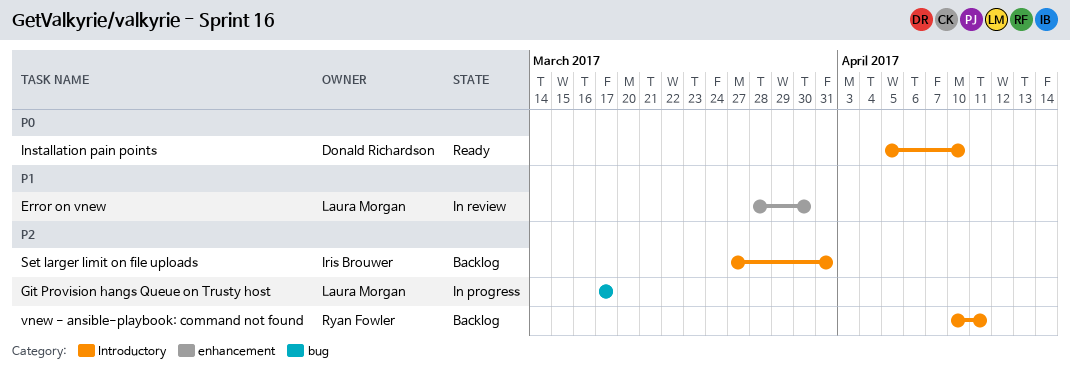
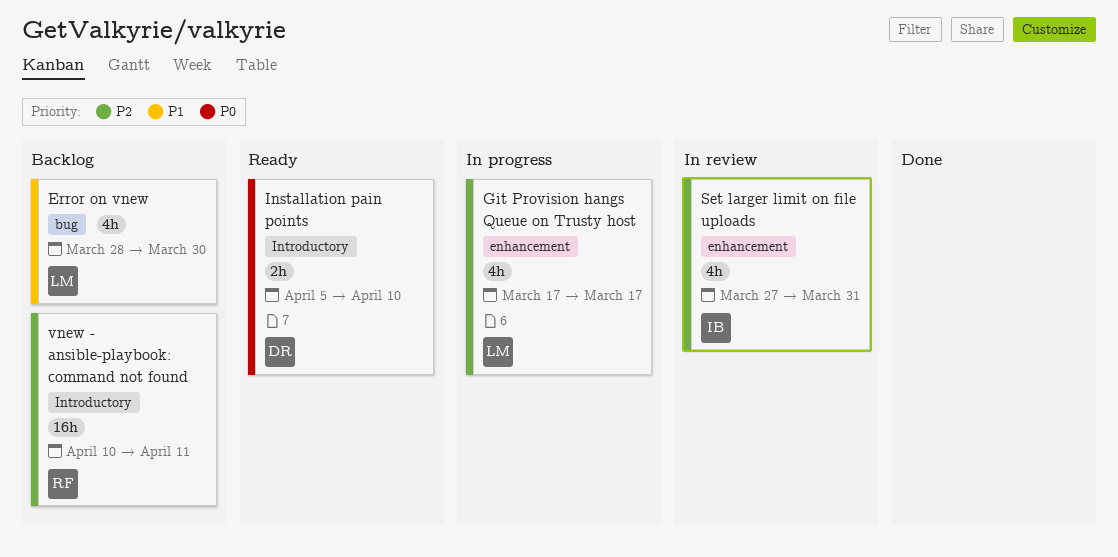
Error on vnew, status: In review -> Backlog
Error on vnew, label: enhancement -> bug
Git Provision hangs Queue on Trusty host, label: bug -> enhancement
Set larger limit on file uploads, status: Backlog -> In review
Set larger limit on file uploads, label: Introductory -> enhancement

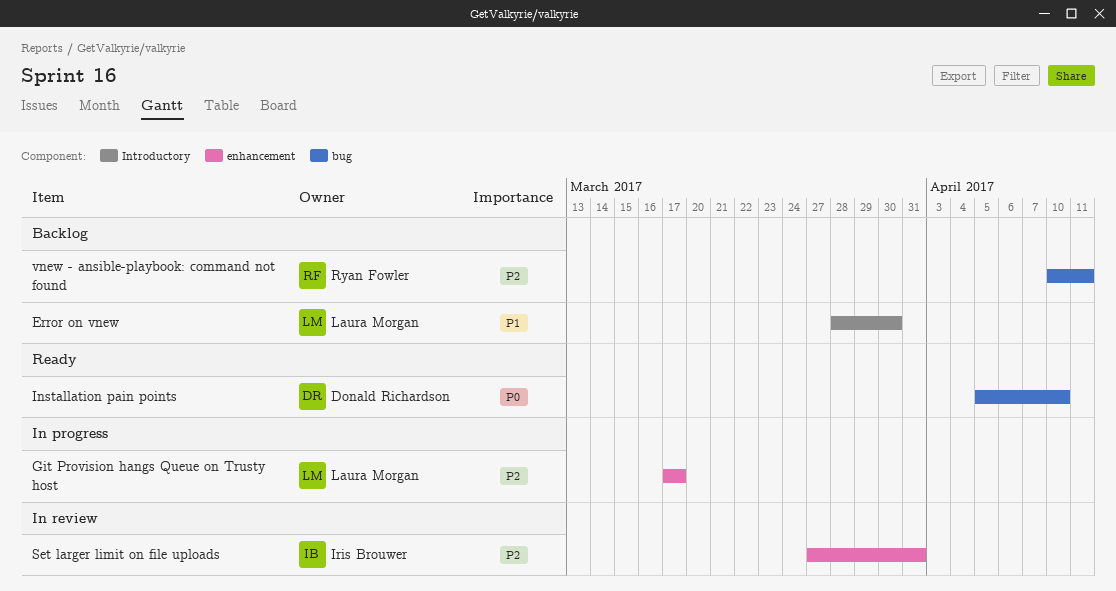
Error on vnew, label: bug -> Introductory
Installation pain points, label: Introductory -> bug
vnew - ansible-playbook: command not found, label: Introductory -> bug

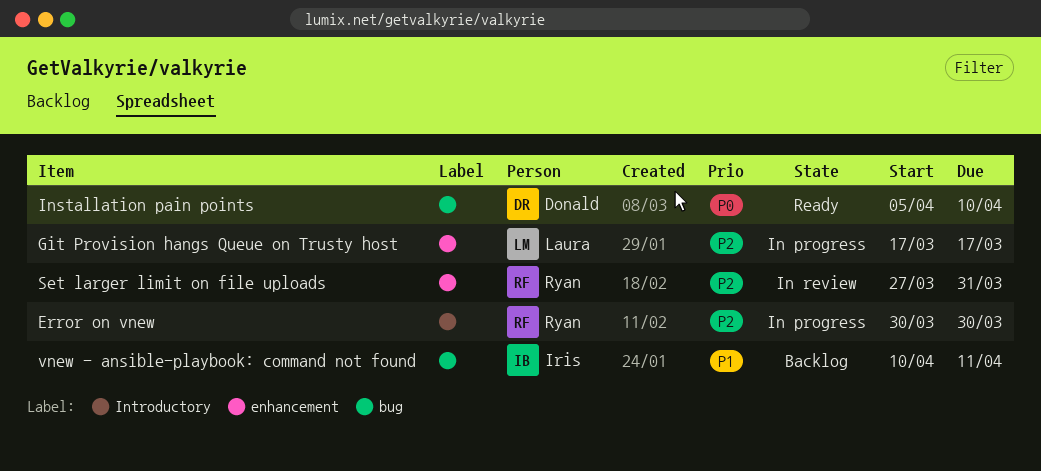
Error on vnew, status: Backlog -> In progress
Error on vnew, owner: Laura Morgan -> Ryan Fowler
Error on vnew, priority: P1 -> P2
Error on vnew, start: Mar 28 -> Mar 30
Set larger limit on file uploads, owner: Iris Brouwer -> Ryan Fowler
vnew - ansible-playbook: command not found, owner: Ryan Fowler -> Iris Brouwer
vnew - ansible-playbook: command not found, priority: P2 -> P1

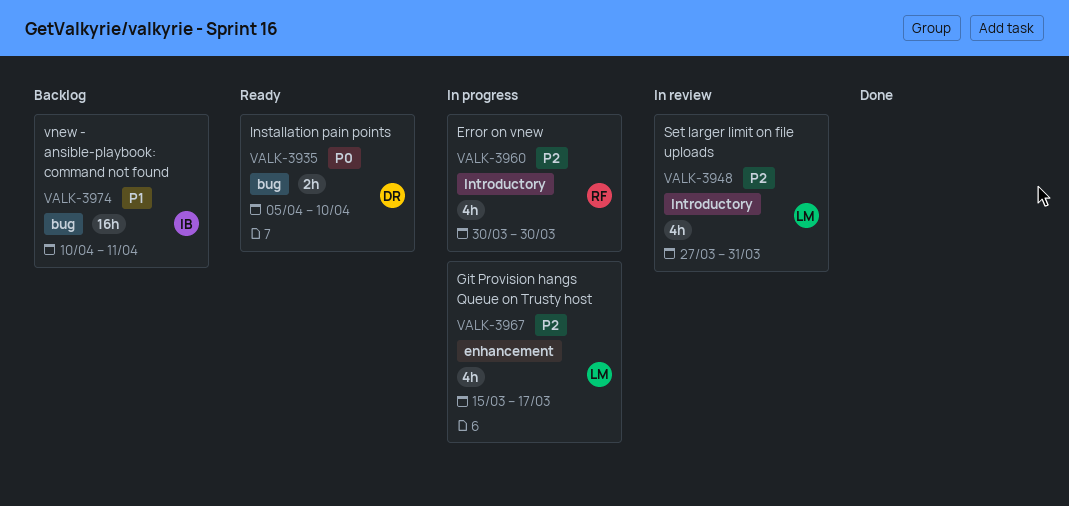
Git Provision hangs Queue on Trusty host, start: Mar 17 -> Mar 15
Set larger limit on file uploads, owner: Ryan -> Laura
Set larger limit on file uploads, label: enhancement -> Introductory

